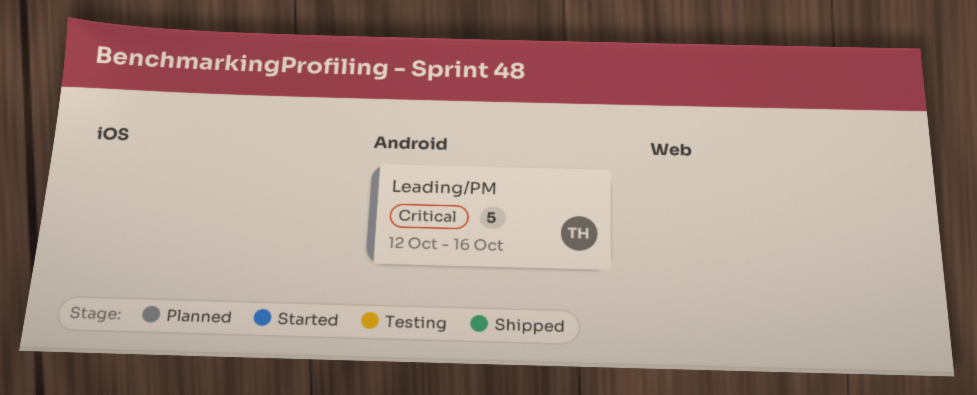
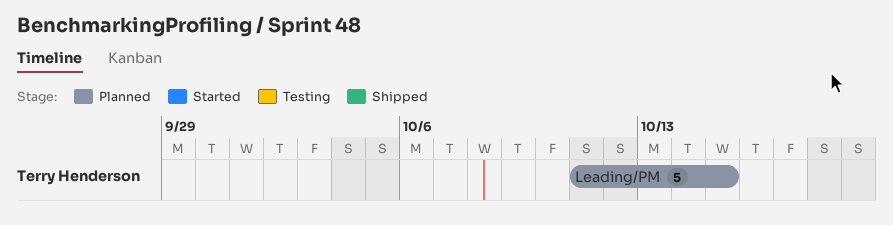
Leading/PM, start: Oct 12 -> Oct 11
Leading/PM, due: Oct 16 -> Oct 15

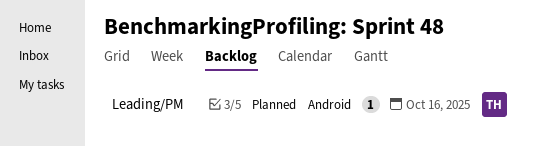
Leading/PM, estimate: 5 -> 1
Leading/PM, due: Oct 15 -> Oct 16

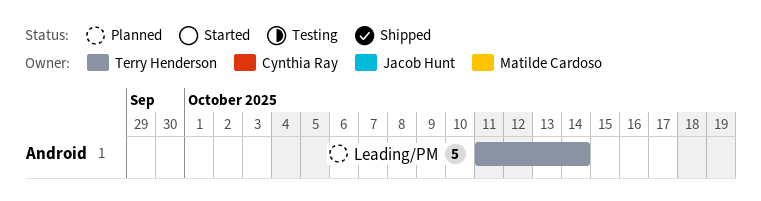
Leading/PM, estimate: 1 -> 5
Leading/PM, due: Oct 16 -> Oct 14

